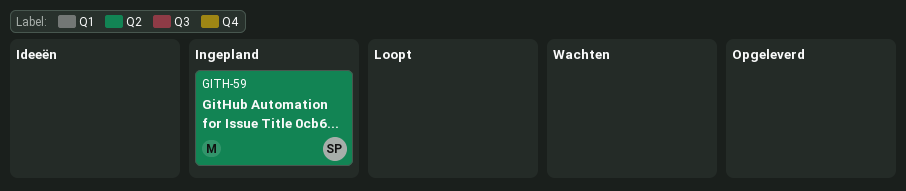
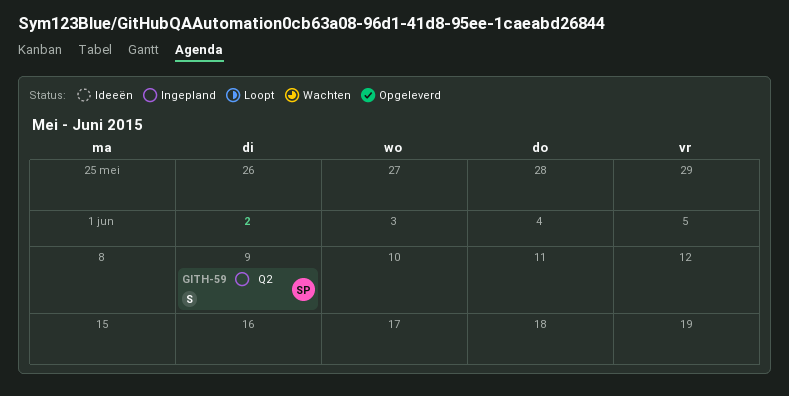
GITH-59, estimate: M -> S

